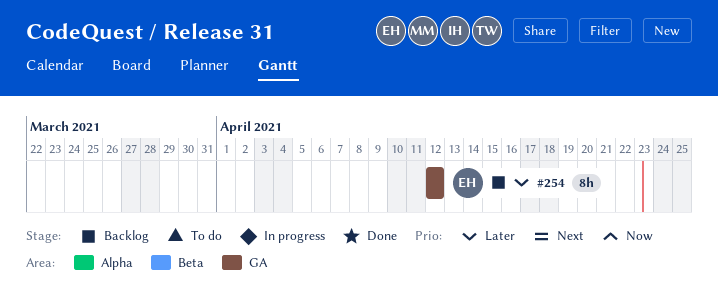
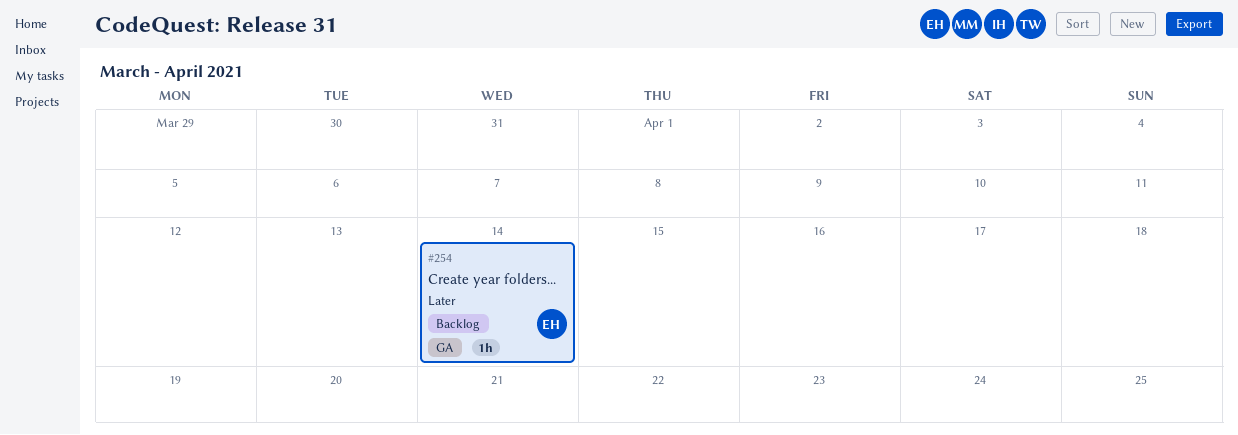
#254, estimate: 8h -> 1h
#254, due: Apr 12 -> Apr 14

